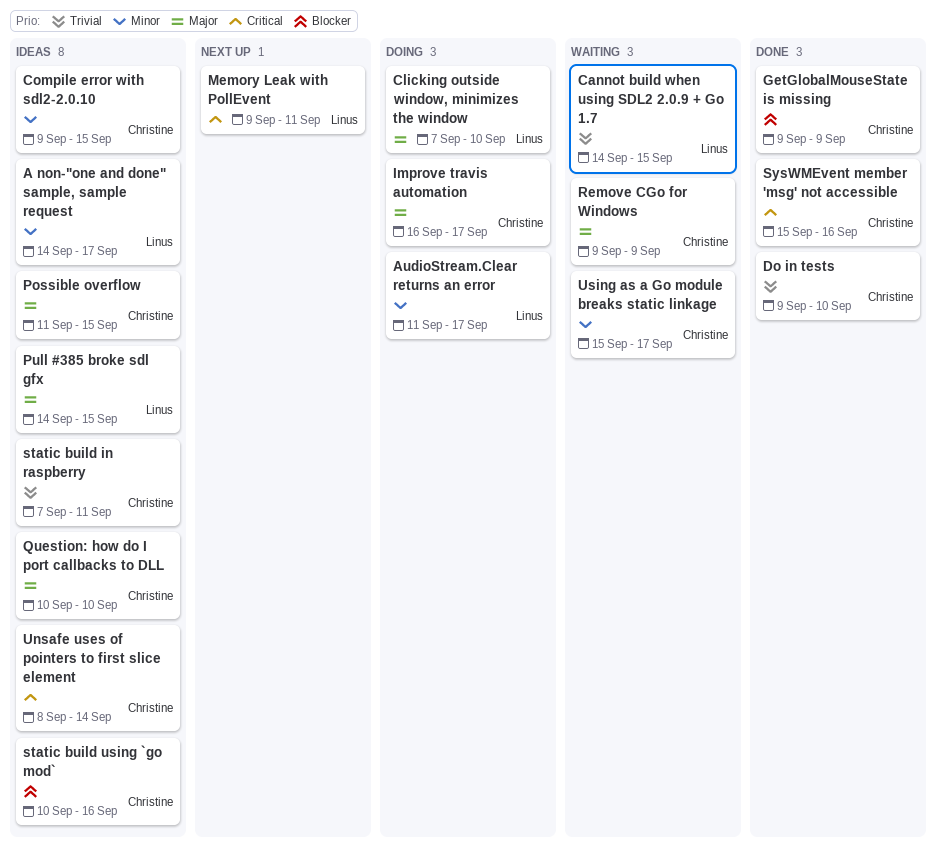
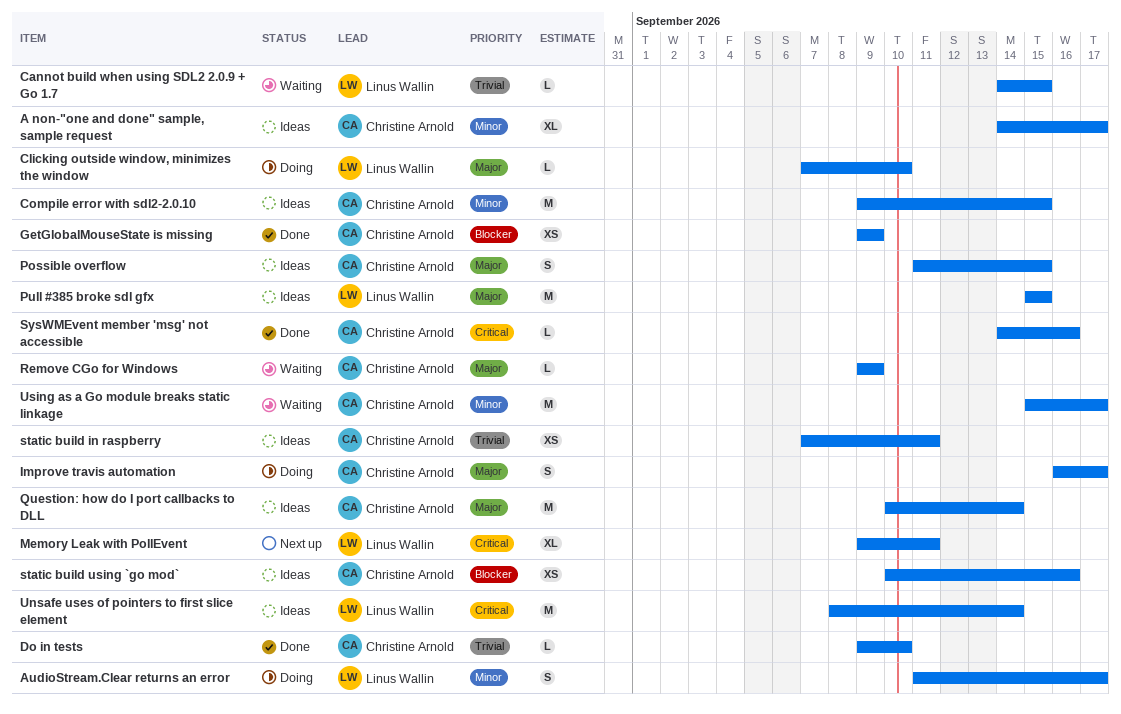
A non-"one and done" sample, sample request, owner: Linus Wallin -> Christine Arnold
Pull #385 broke sdl gfx, start: Sep 14 -> Sep 15
Question: how do I port callbacks to DLL, due: Sep 10 -> Sep 14
SysWMEvent member 'msg' not accessible, start: Sep 15 -> Sep 14
Unsafe uses of pointers to first slice element, owner: Christine Arnold -> Linus Wallin

